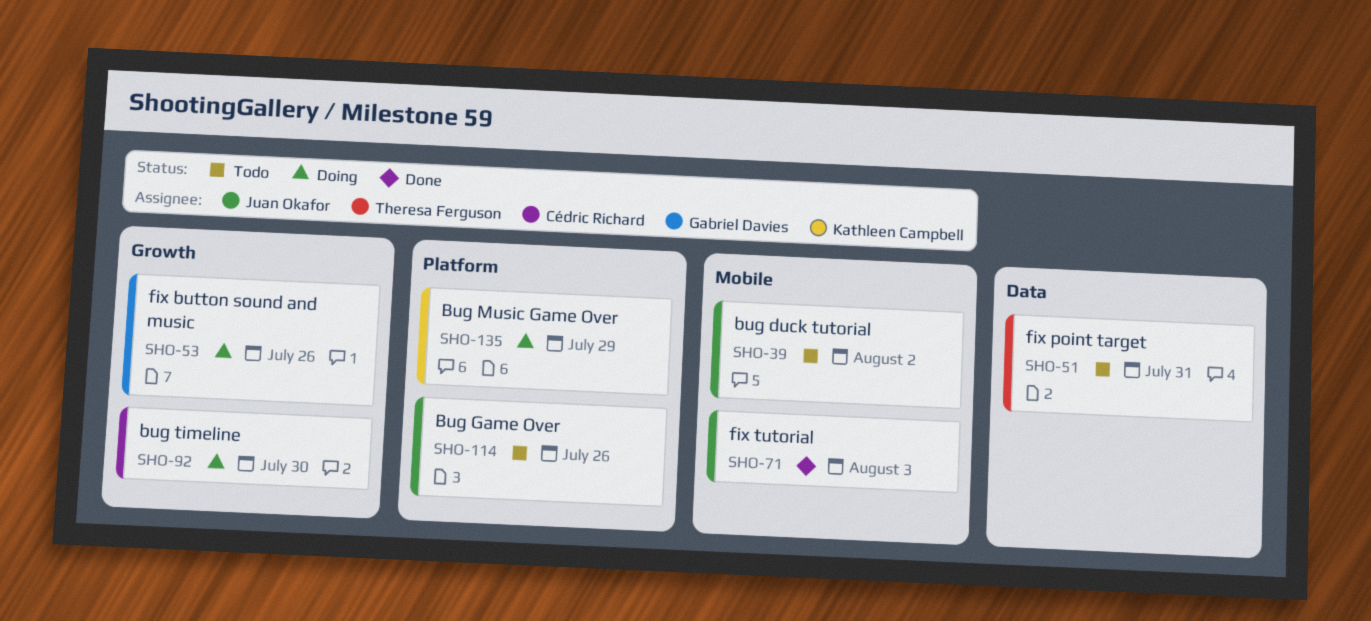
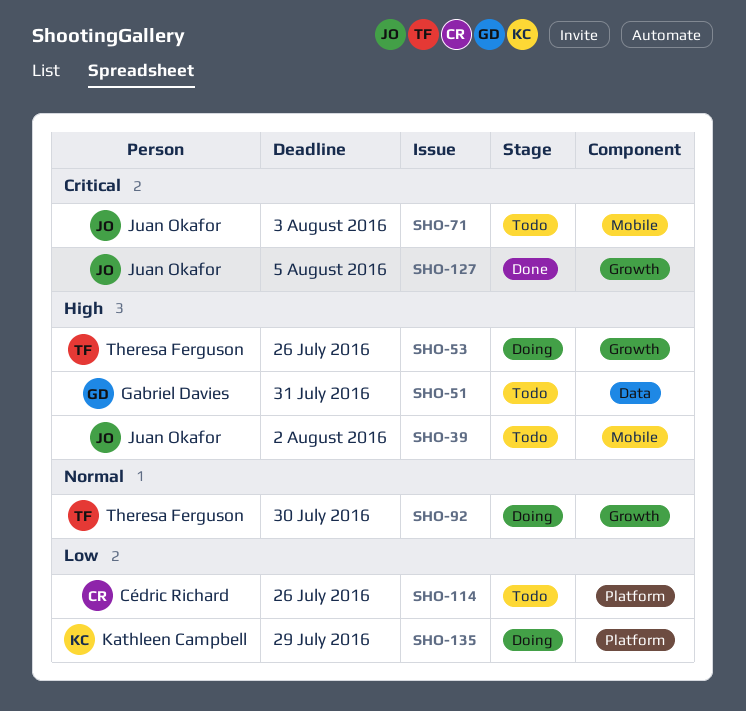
SHO-51, owner: Theresa Ferguson -> Gabriel Davies
SHO-53, owner: Gabriel Davies -> Theresa Ferguson
SHO-71, status: Done -> Todo
SHO-92, owner: Cédric Richard -> Theresa Ferguson
SHO-114, owner: Juan Okafor -> Cédric Richard
SHO-127: none -> present

